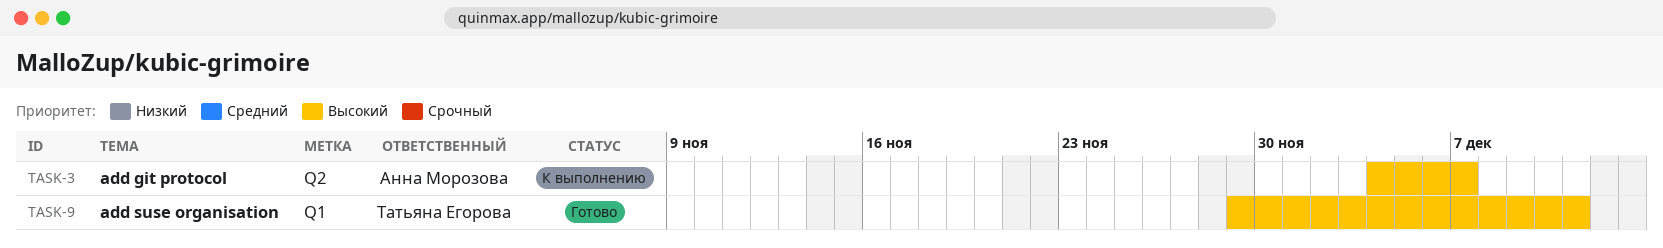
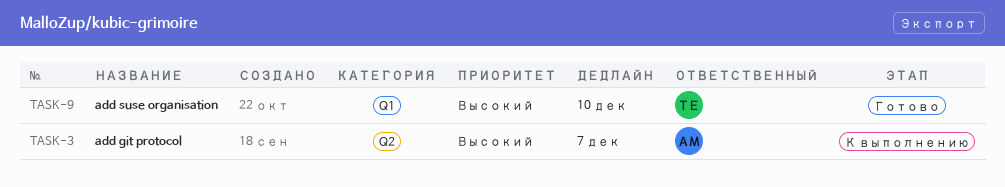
TASK-9, due: Dec 11 -> Dec 10

